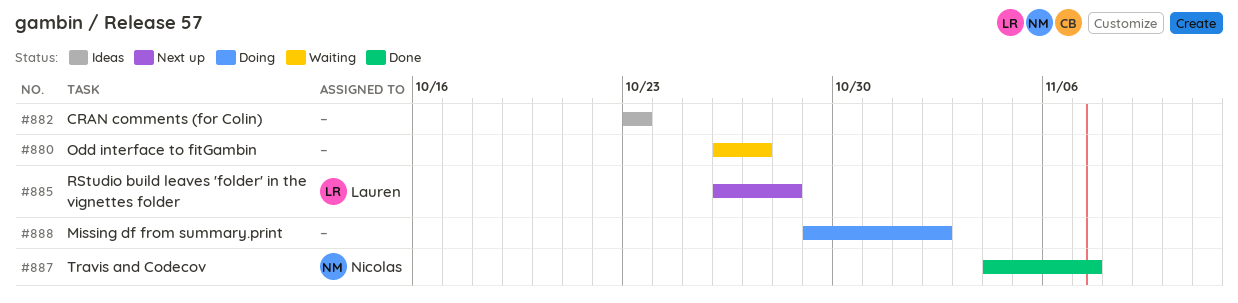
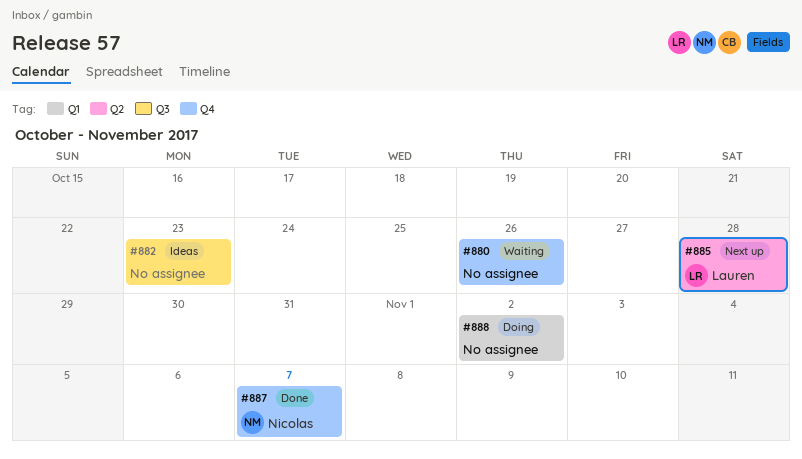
#880, due: Oct 27 -> Oct 26

